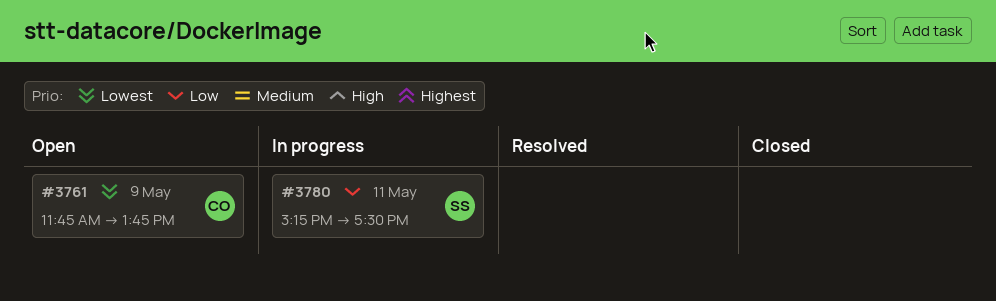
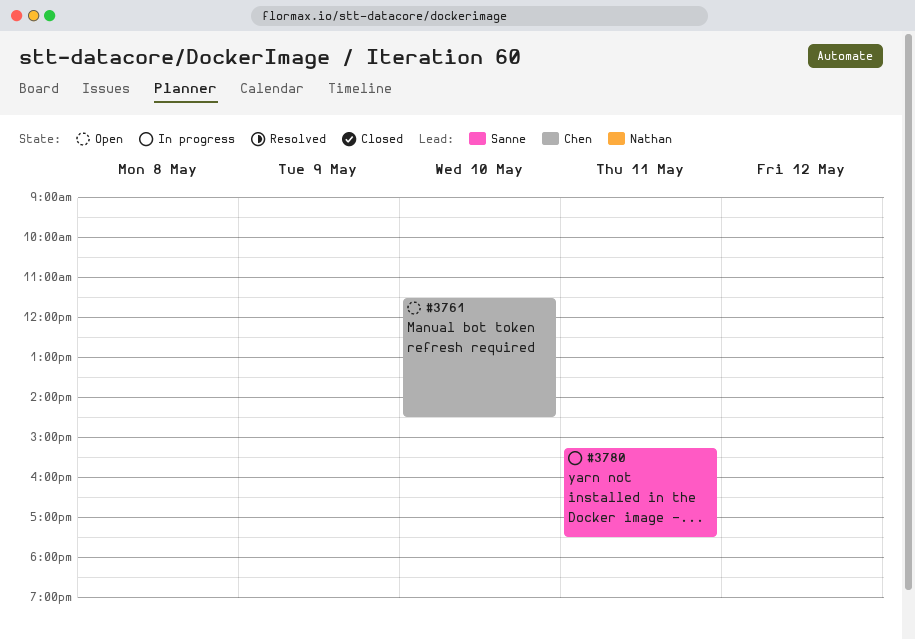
#3761, day: May 9 -> May 10
#3761, begins: 11:45 -> 11:30
#3761, ends: 13:45 -> 14:30

